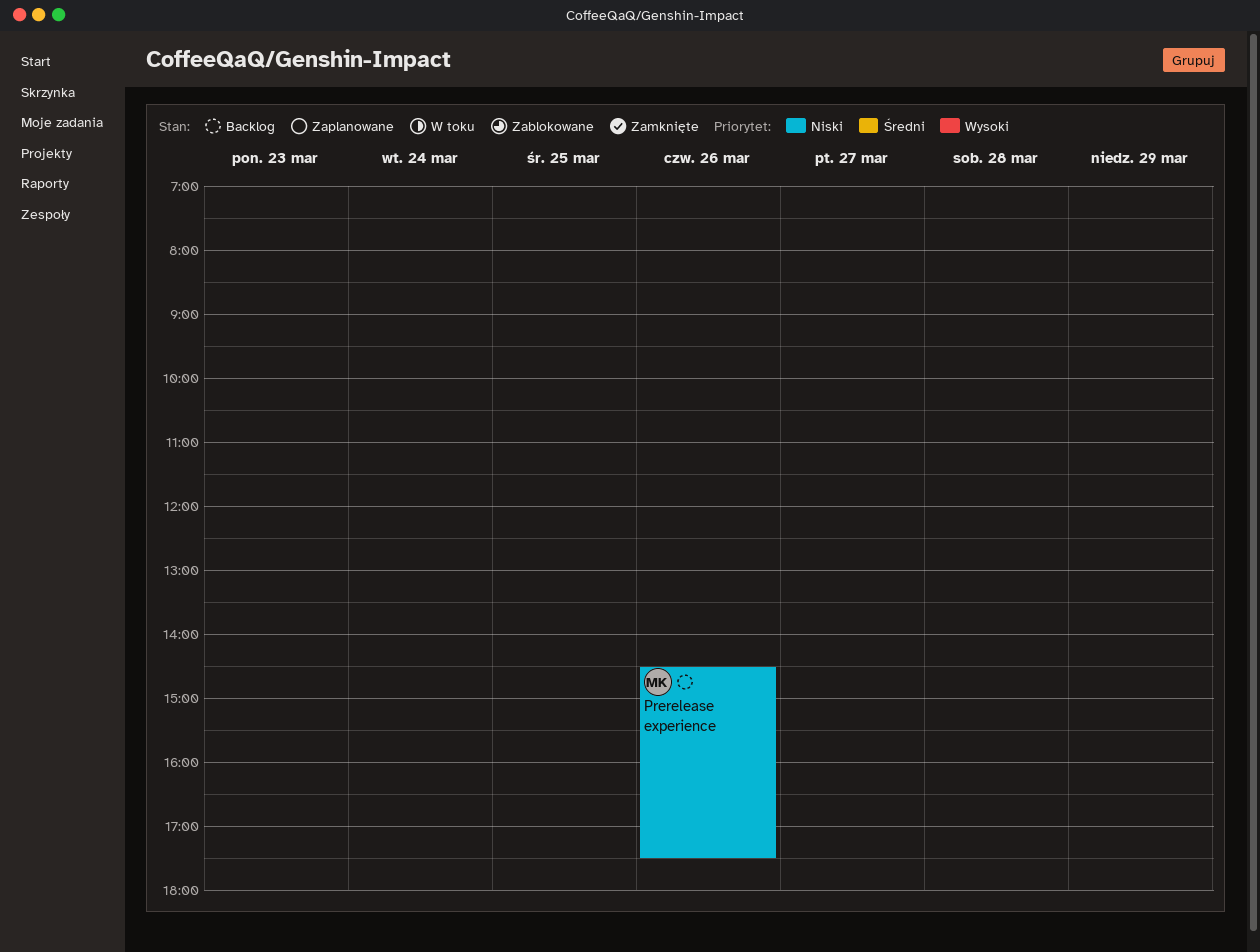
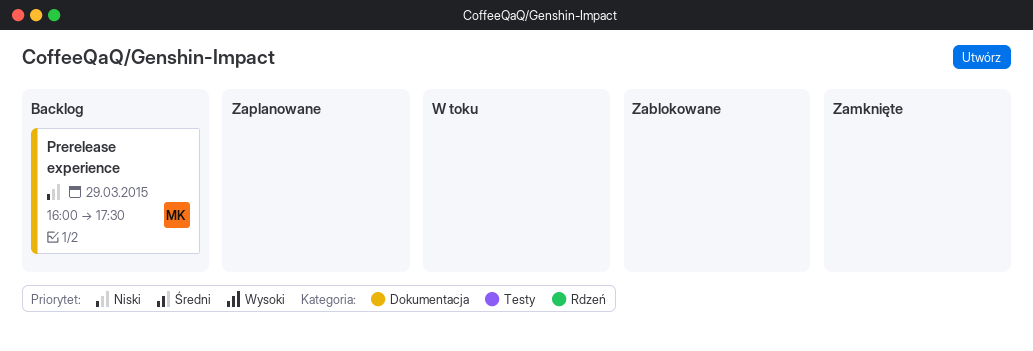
Prerelease experience, day: Mar 26 -> Mar 29
Prerelease experience, begins: 14:30 -> 16:00

